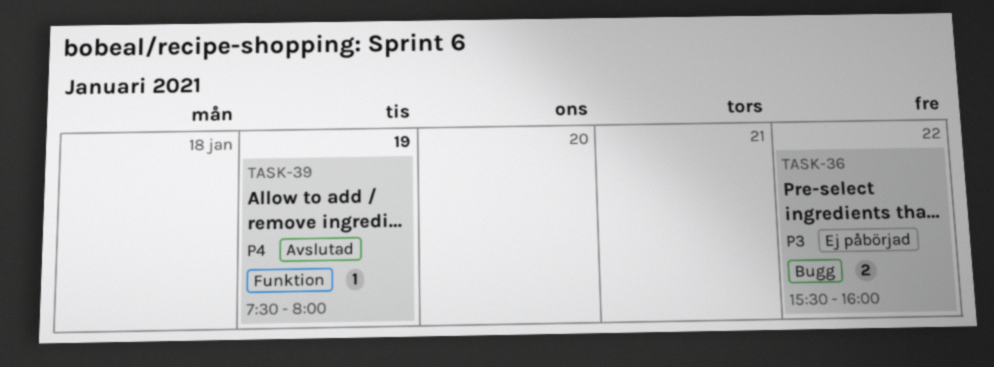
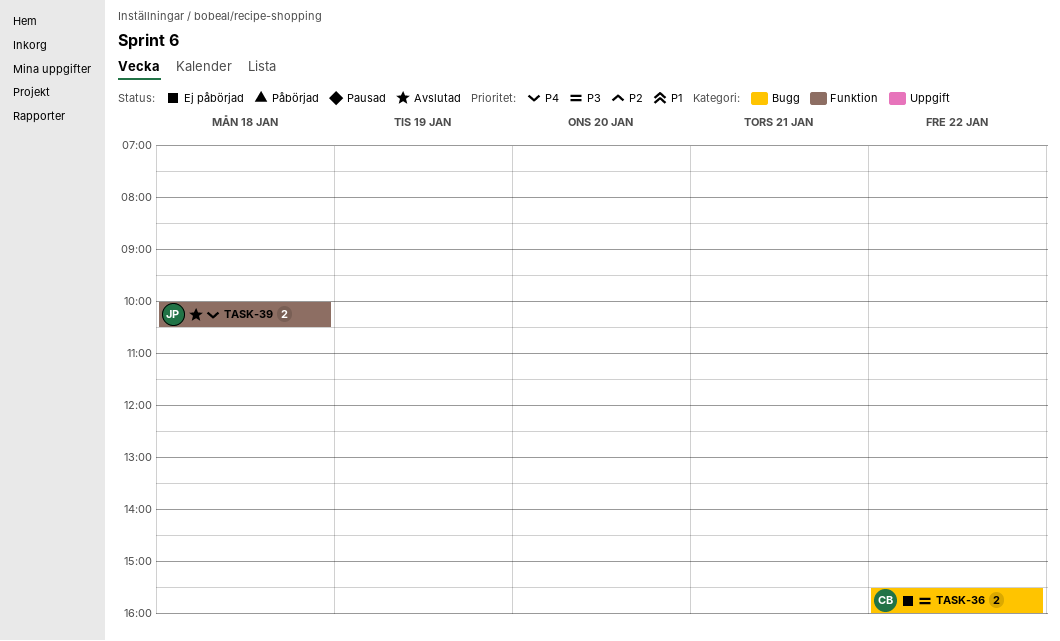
TASK-39, estimate: 1 -> 2
TASK-39, day: Jan 19 -> Jan 18
TASK-39, begins: 07:30 -> 10:00
TASK-39, ends: 08:00 -> 10:30

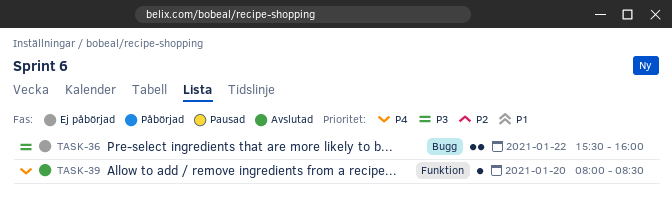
TASK-39, estimate: 2 -> 1
TASK-39, day: Jan 18 -> Jan 20
TASK-39, begins: 10:00 -> 08:00
TASK-39, ends: 10:30 -> 08:30

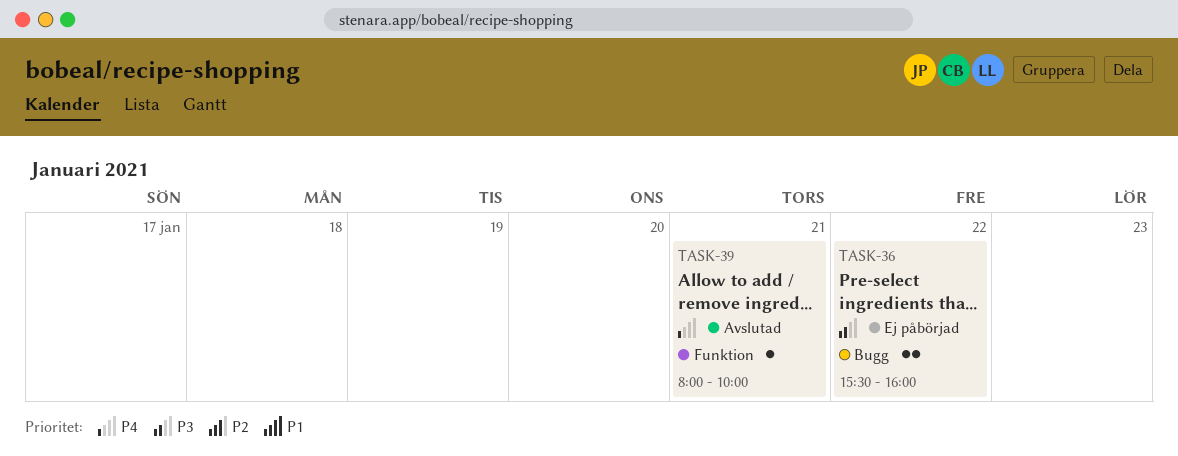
TASK-39, day: Jan 20 -> Jan 21
TASK-39, ends: 08:30 -> 10:00

